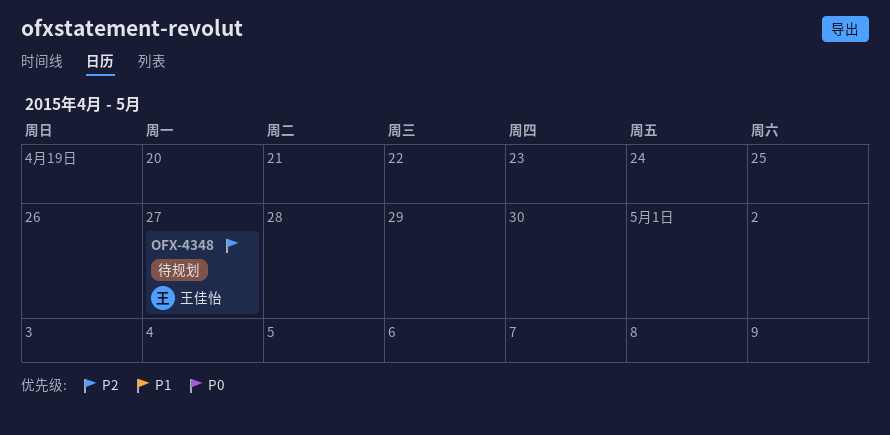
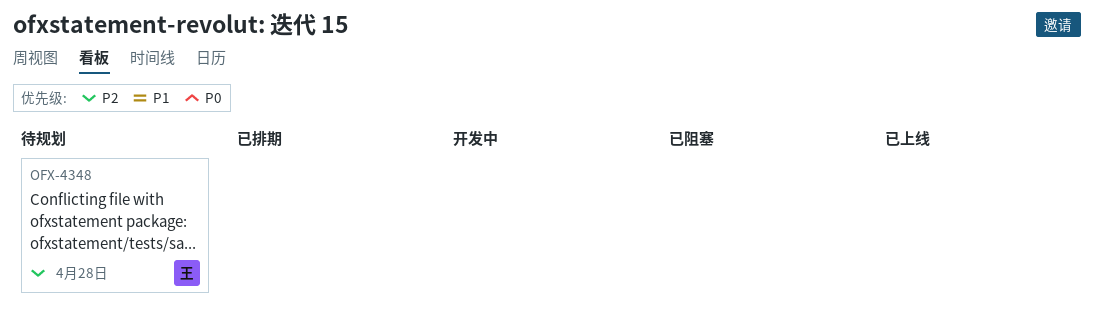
OFX-4348, due: Apr 27 -> Apr 28

